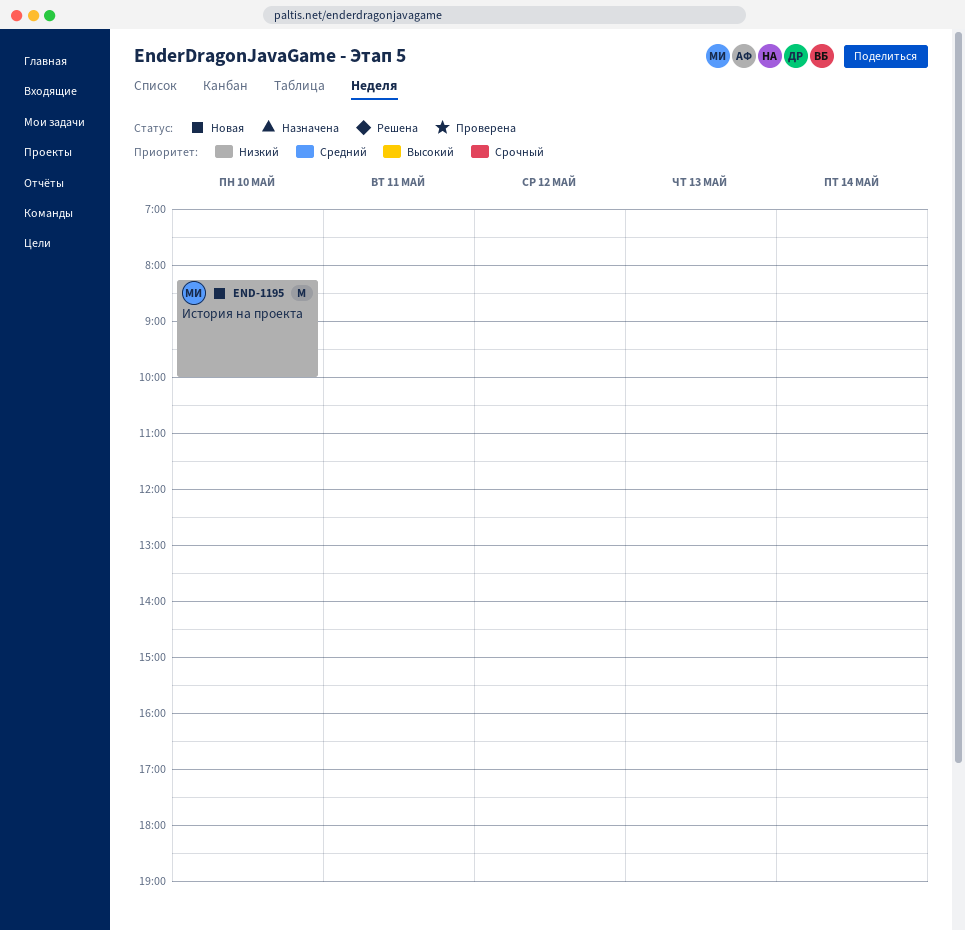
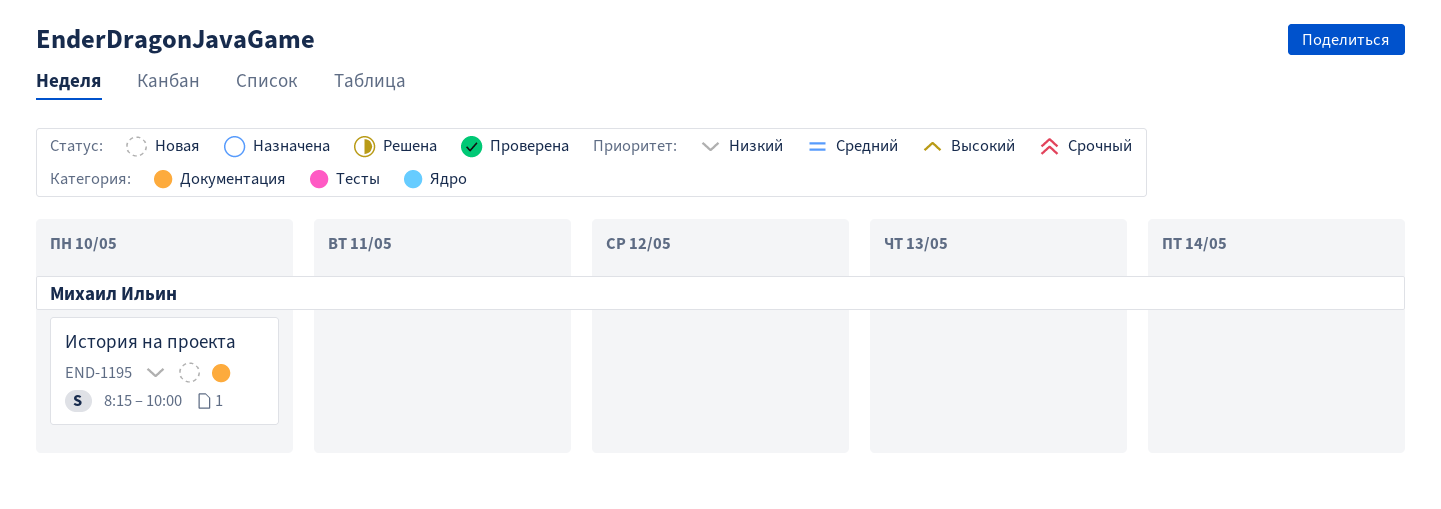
END-1195, estimate: M -> S

